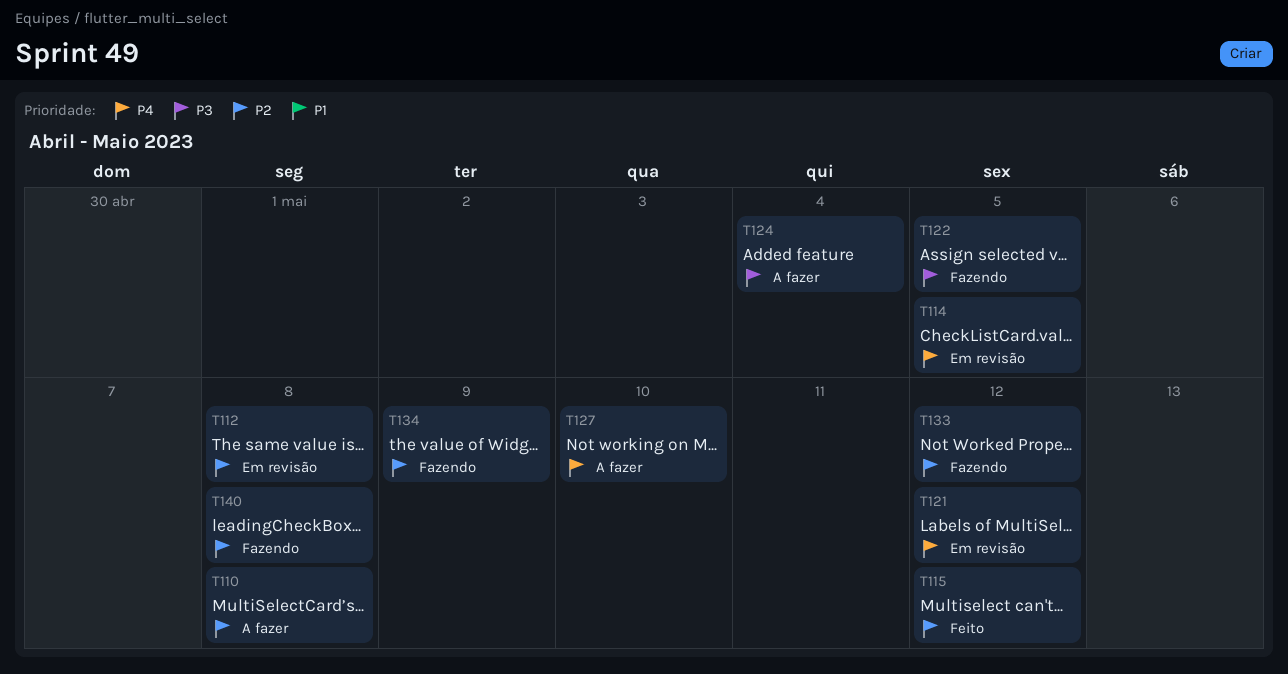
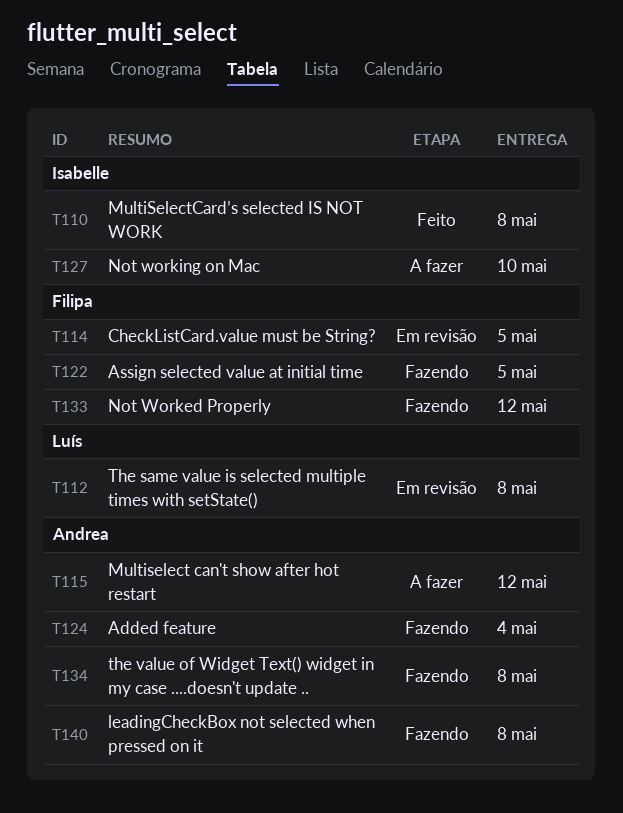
T110, status: A fazer -> Feito
T115, status: Feito -> A fazer
T121: present -> none
T124, status: A fazer -> Fazendo
T134, due: May 9 -> May 8

